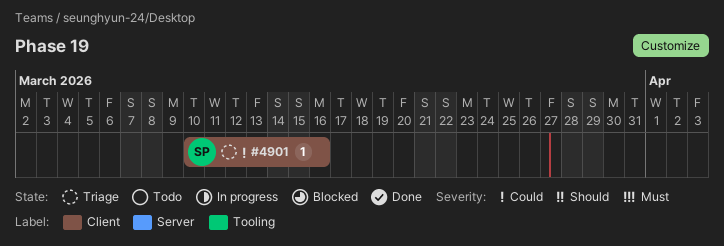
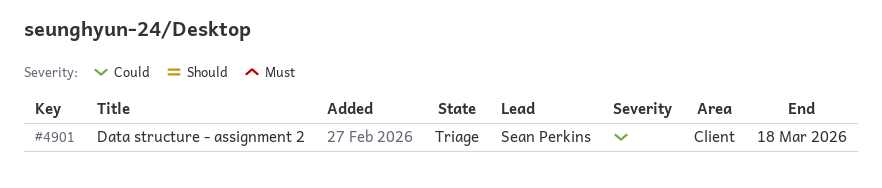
#4901, due: Mar 16 -> Mar 18

